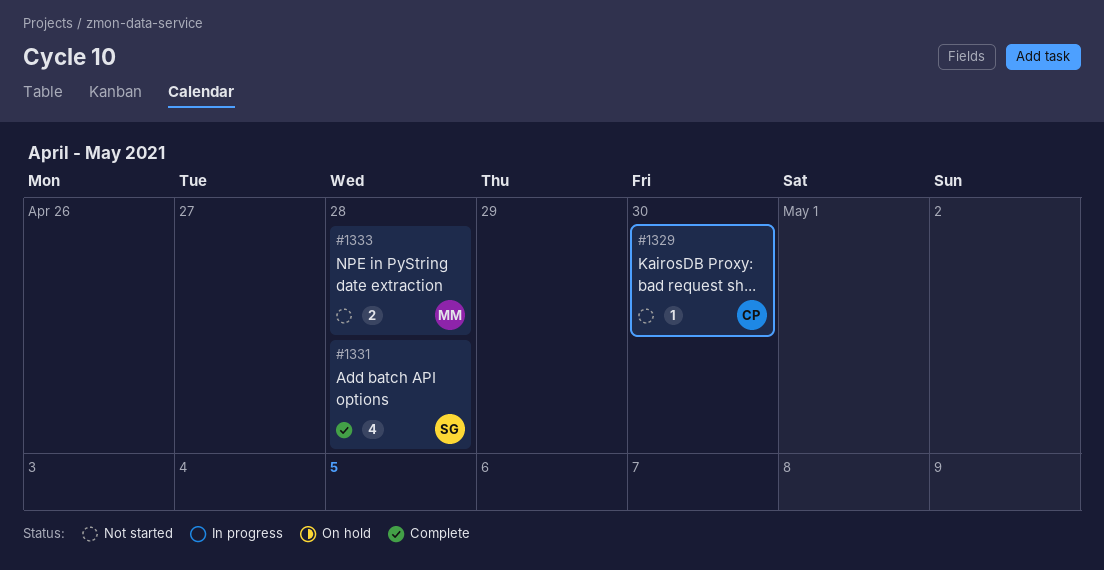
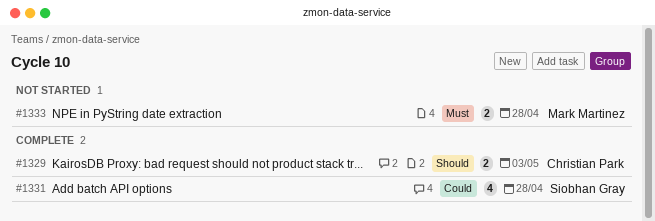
#1329, status: Not started -> Complete
#1329, estimate: 1 -> 2
#1329, due: Apr 30 -> May 3

